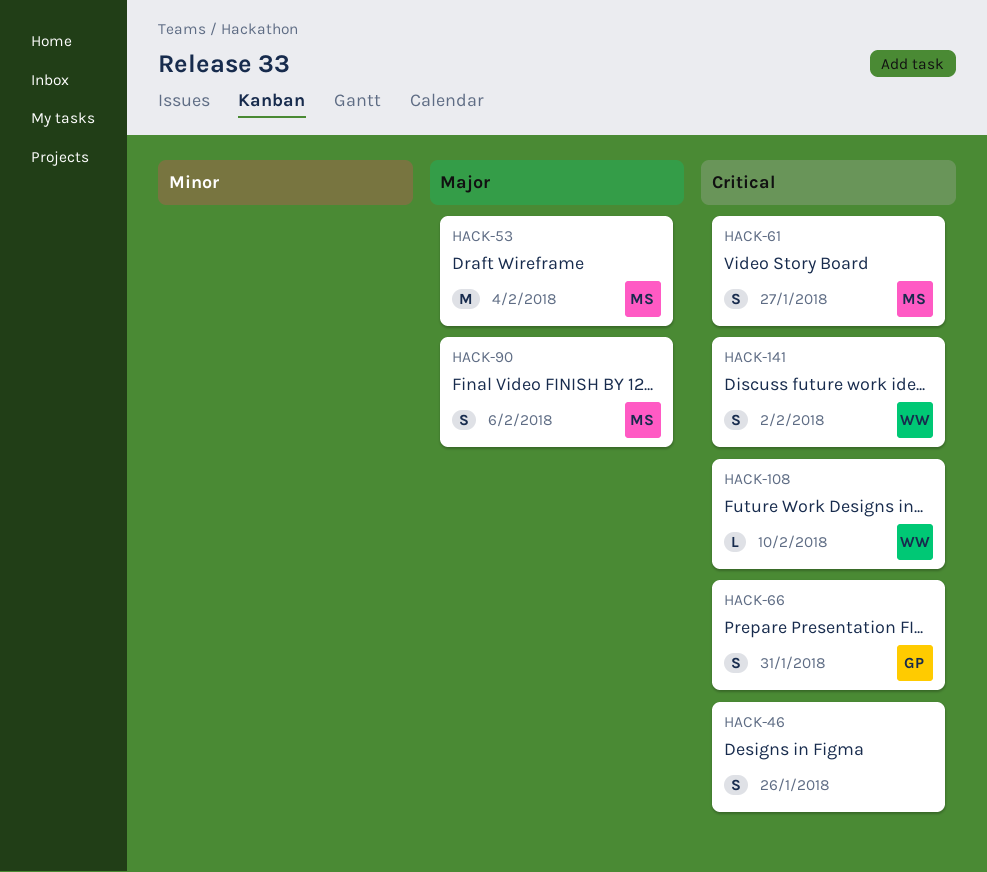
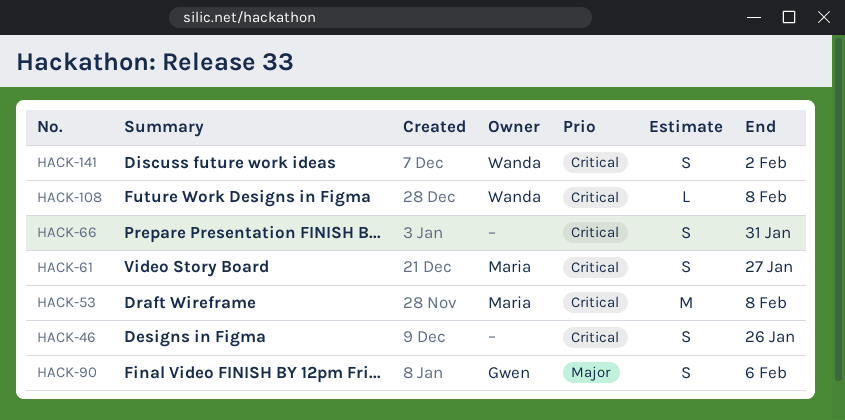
HACK-53, priority: Major -> Critical
HACK-53, due: Feb 4 -> Feb 8
HACK-66, owner: Gwen -> none
HACK-90, owner: Maria -> Gwen
HACK-108, due: Feb 10 -> Feb 8

